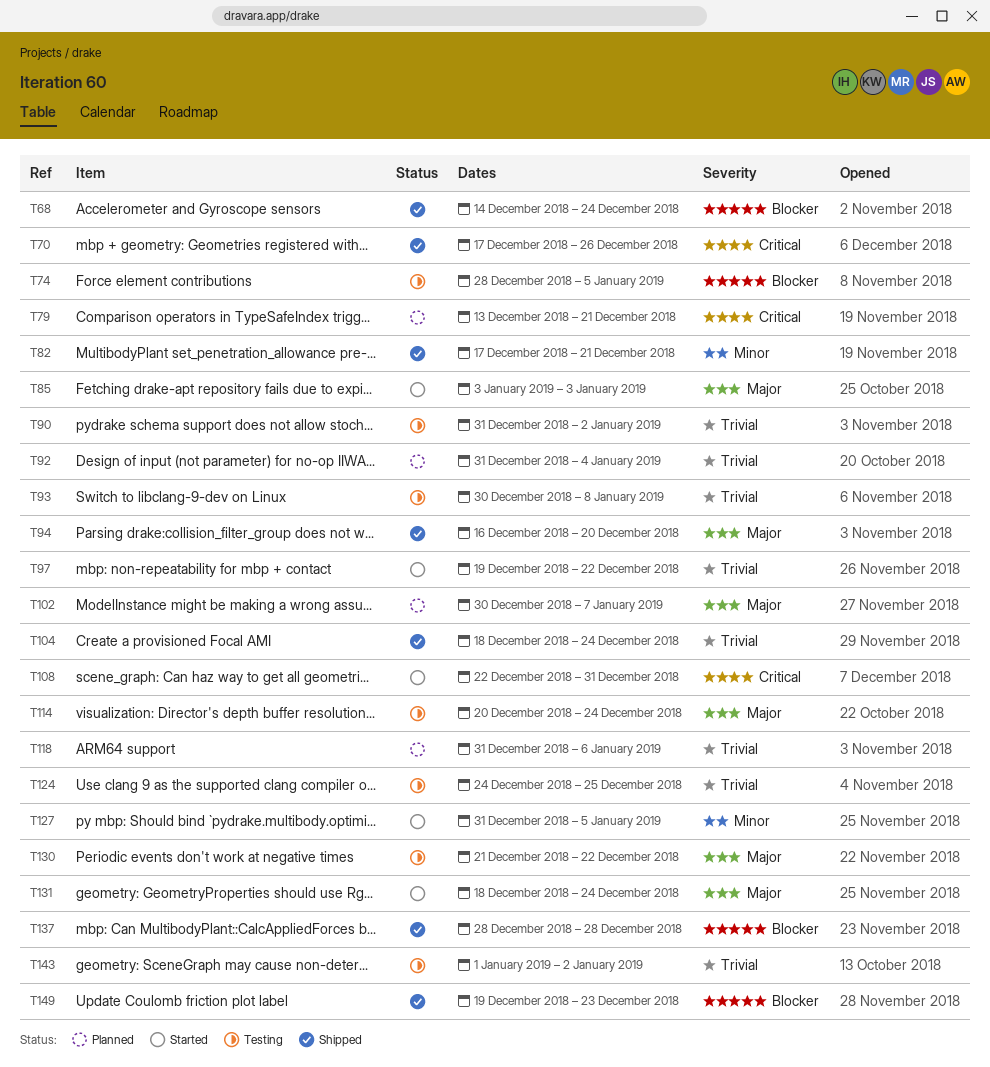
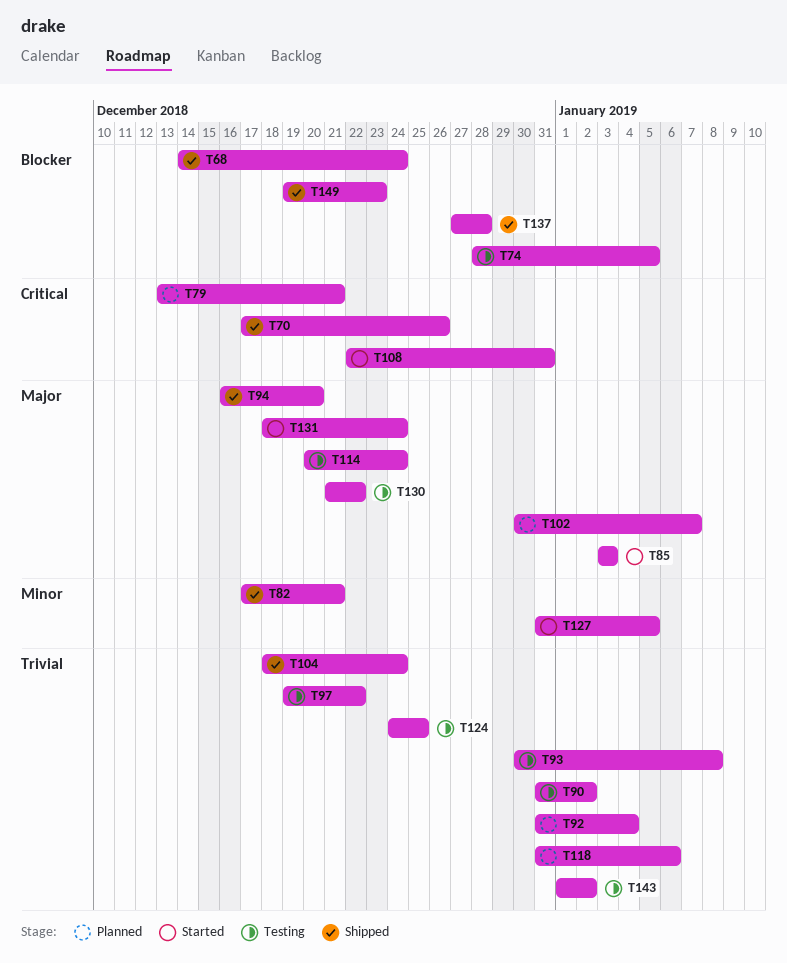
T97, status: Started -> Testing
T137, start: Dec 28 -> Dec 27

